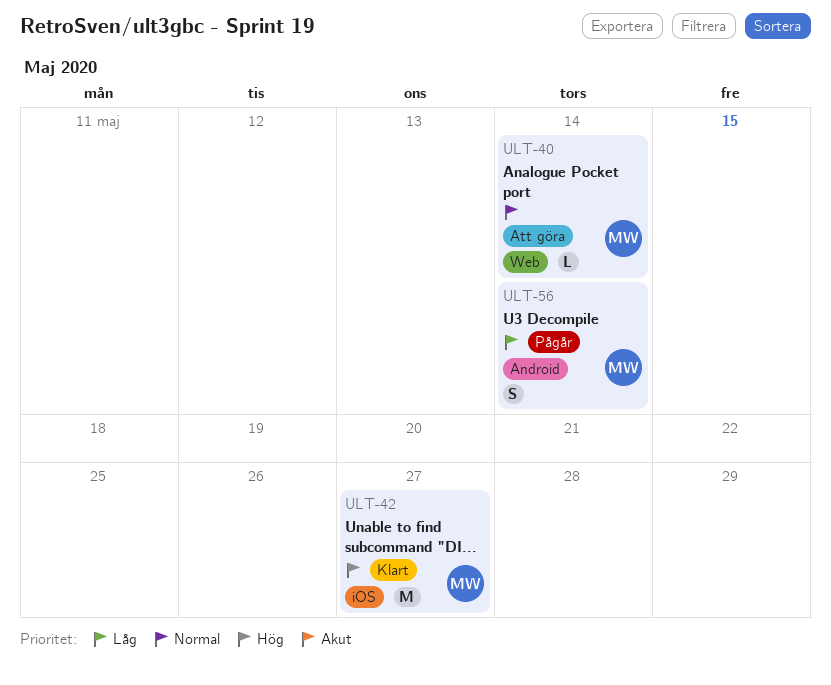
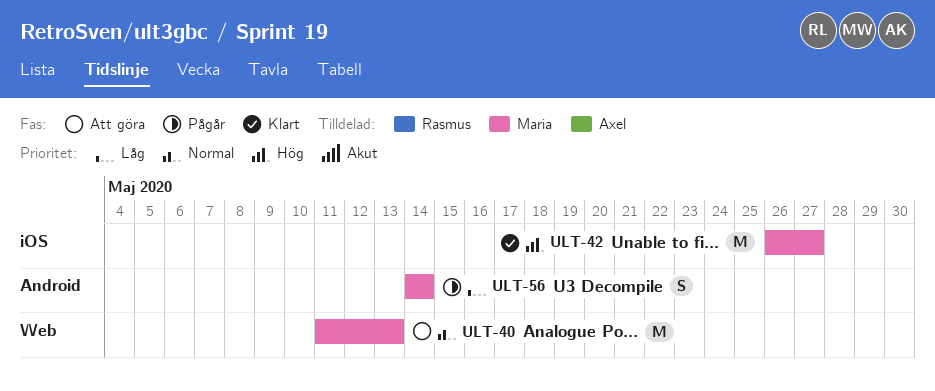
ULT-40, estimate: L -> M
ULT-40, due: May 14 -> May 13

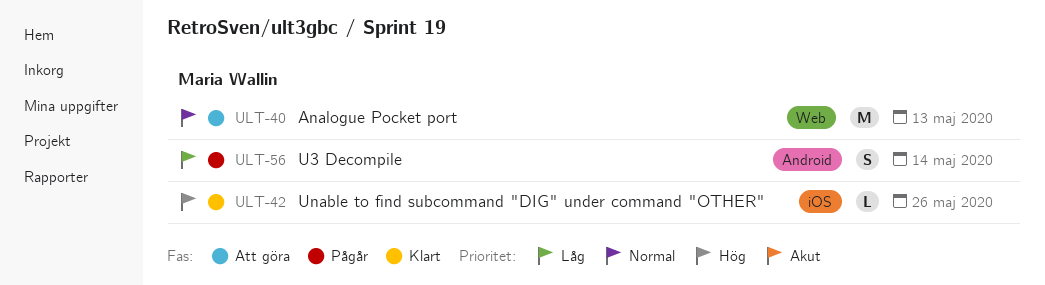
ULT-42, estimate: M -> L
ULT-42, due: May 27 -> May 26

